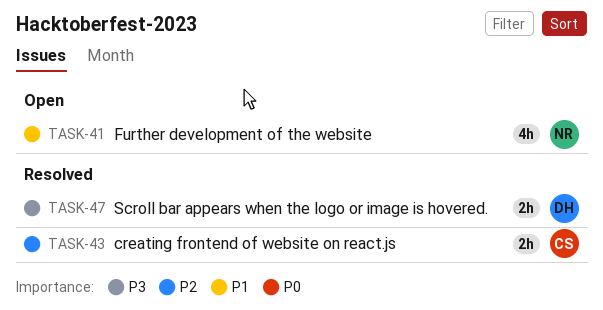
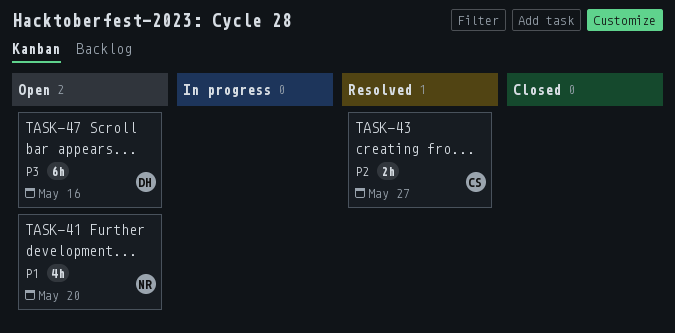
TASK-47, status: Resolved -> Open
TASK-47, estimate: 2h -> 6h

